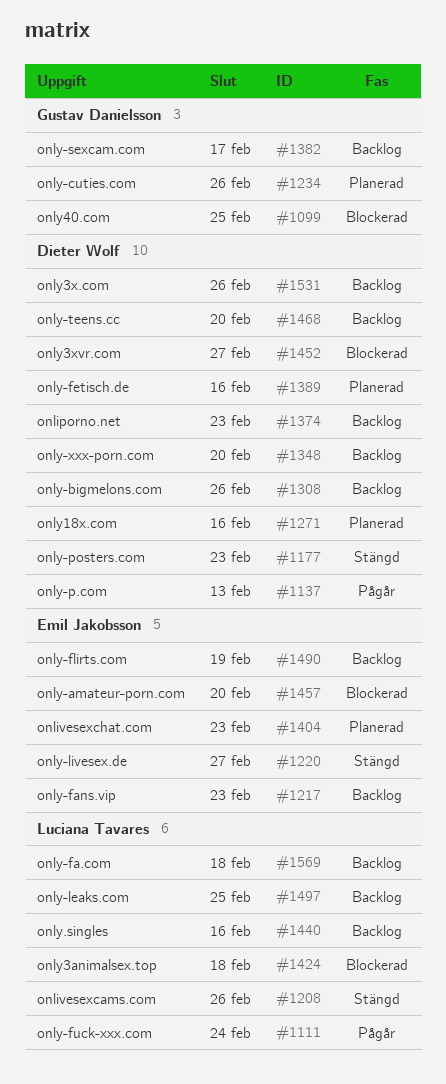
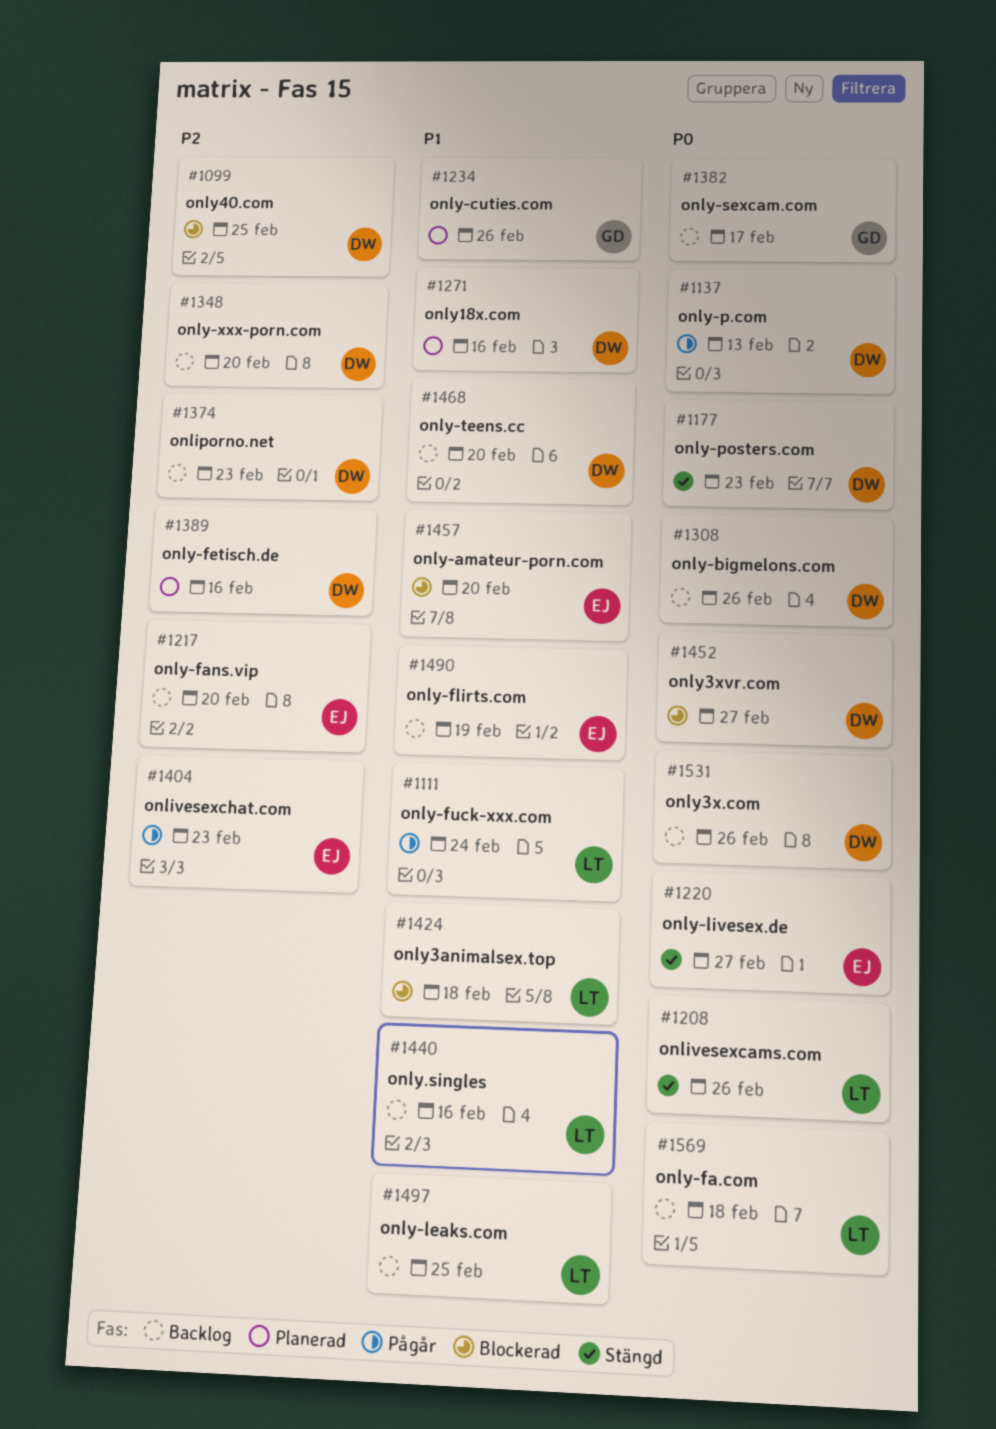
#1099, owner: Gustav Danielsson -> Dieter Wolf
#1217, due: Feb 23 -> Feb 20
#1404, status: Planerad -> Pågår

